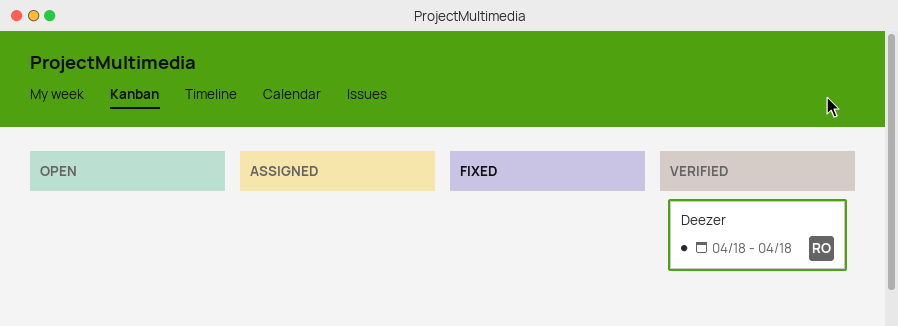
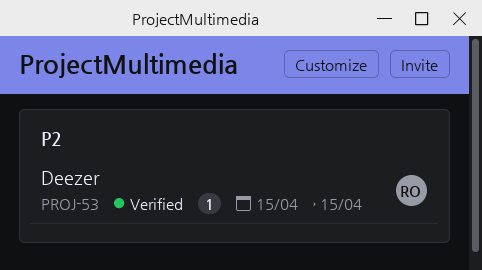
Deezer, start: Apr 18 -> Apr 15
Deezer, due: Apr 18 -> Apr 15

